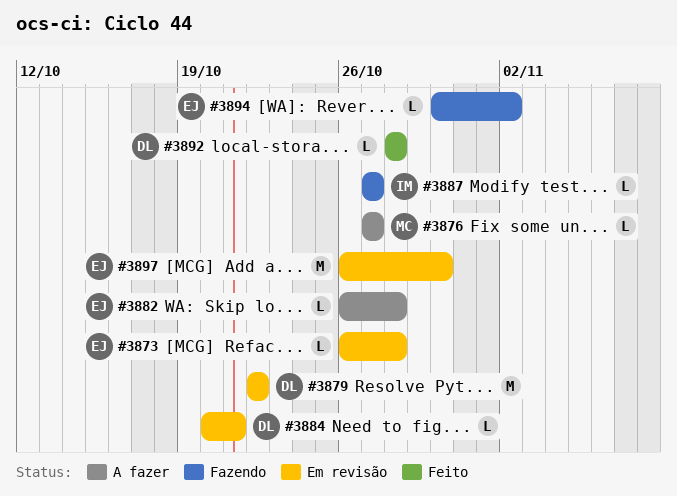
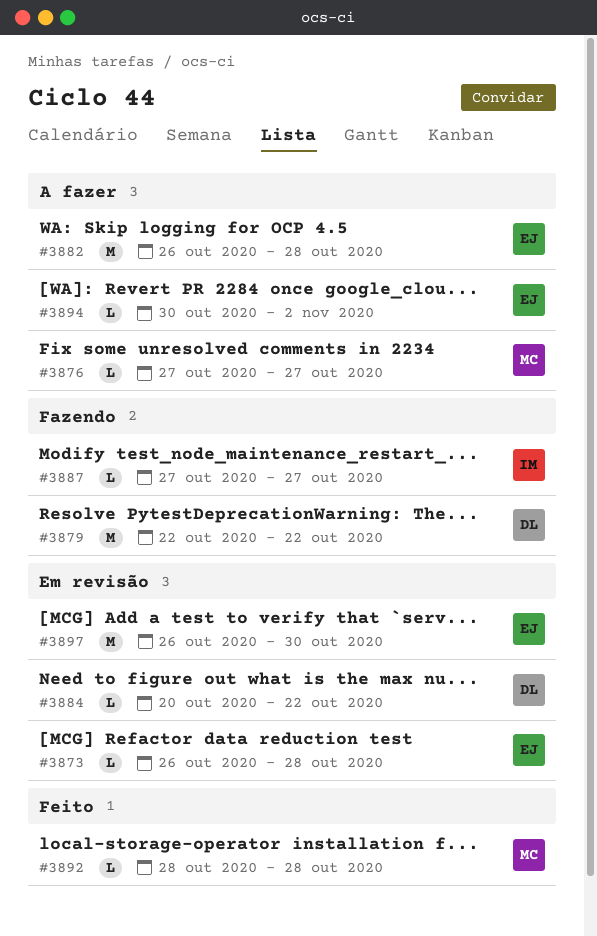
#3879, status: Em revisão -> Fazendo
#3882, estimate: L -> M
#3884, due: Oct 21 -> Oct 22
#3892, owner: DL -> MC
#3894, status: Fazendo -> A fazer

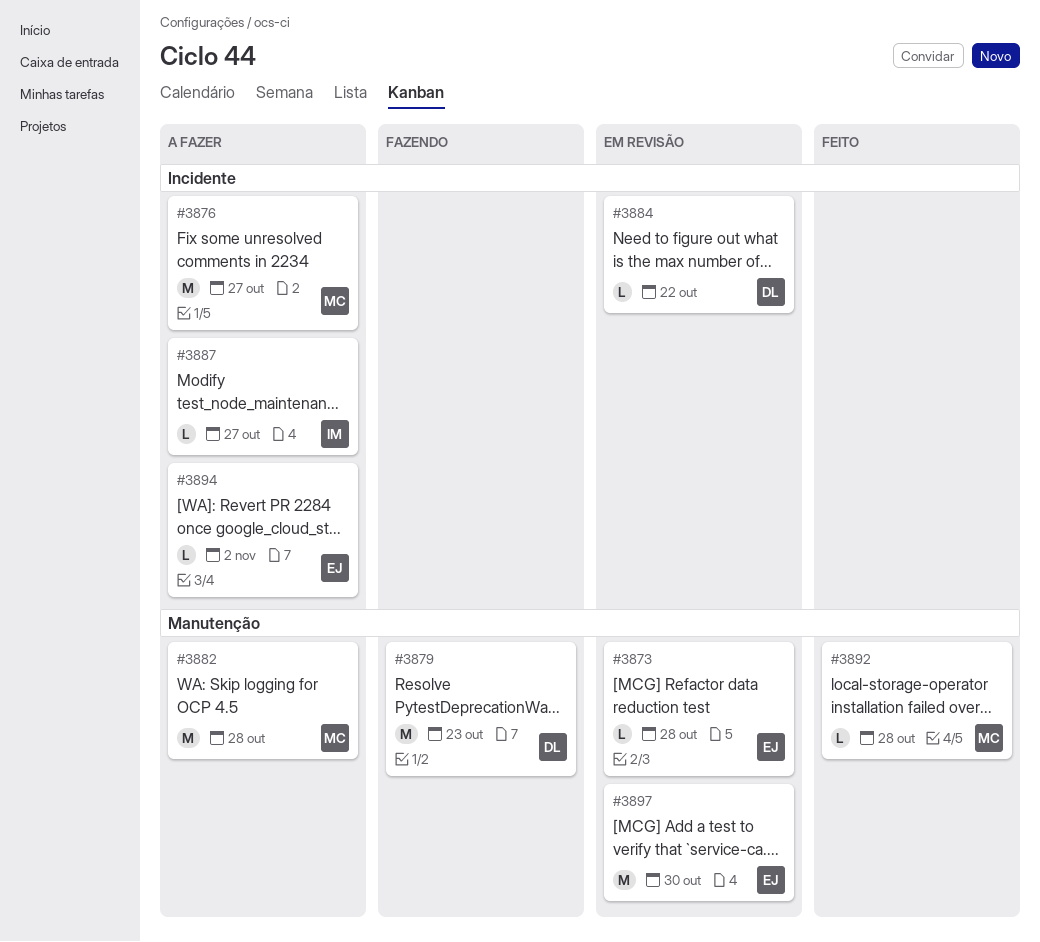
#3876, estimate: L -> M
#3879, due: Oct 22 -> Oct 23
#3882, owner: EJ -> MC
#3887, status: Fazendo -> A fazer

